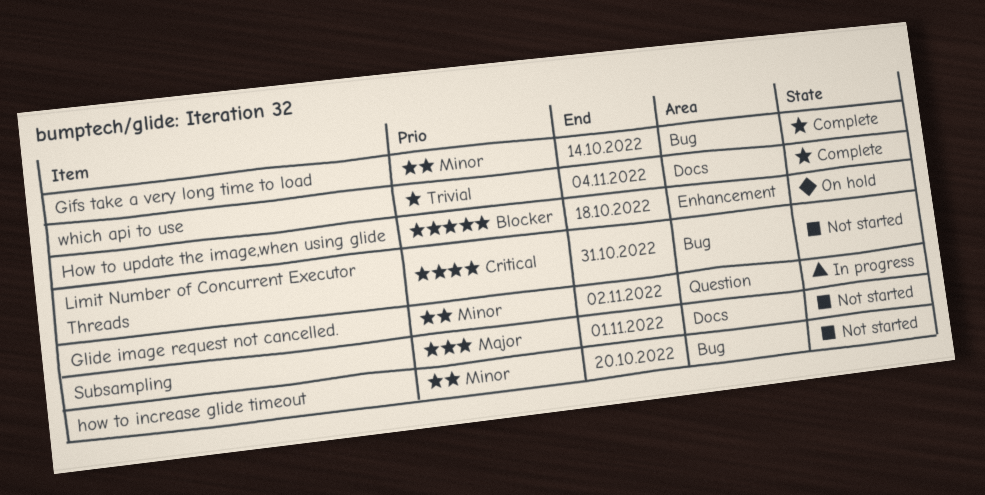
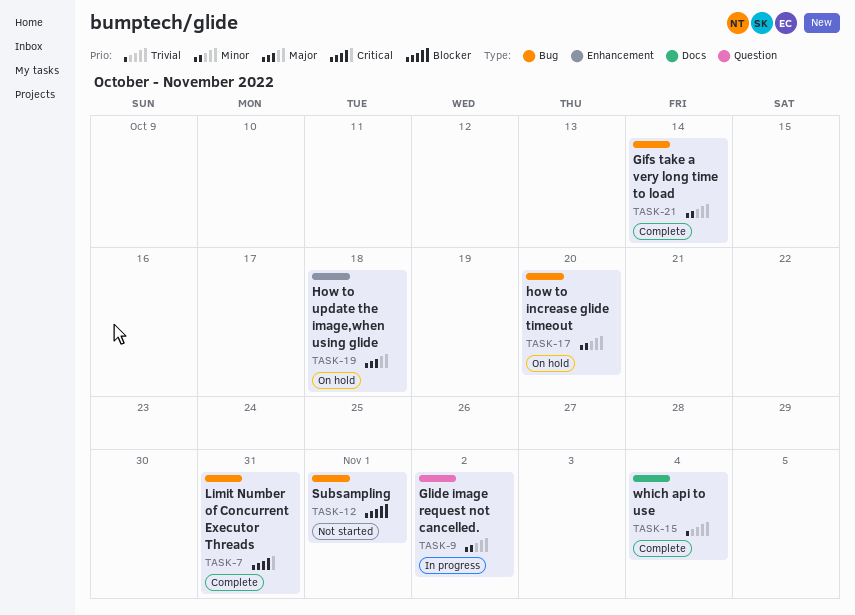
how to increase glide timeout, status: Not started -> On hold
How to update the image,when using glide, priority: Blocker -> Major
Limit Number of Concurrent Executor Threads, status: Not started -> Complete
Subsampling, priority: Major -> Blocker
Subsampling, label: Docs -> Bug

